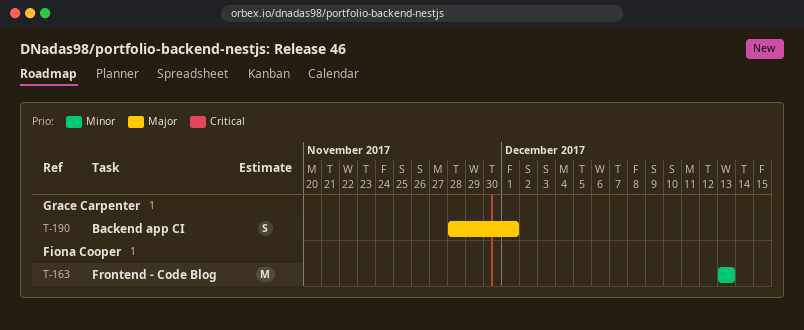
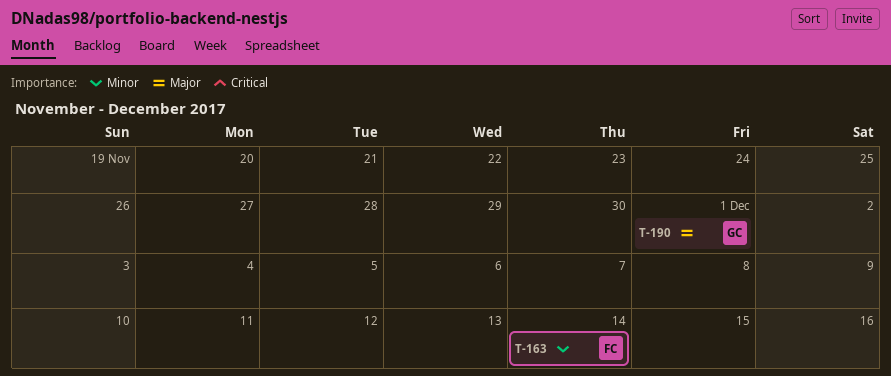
T-163, due: Dec 13 -> Dec 14

